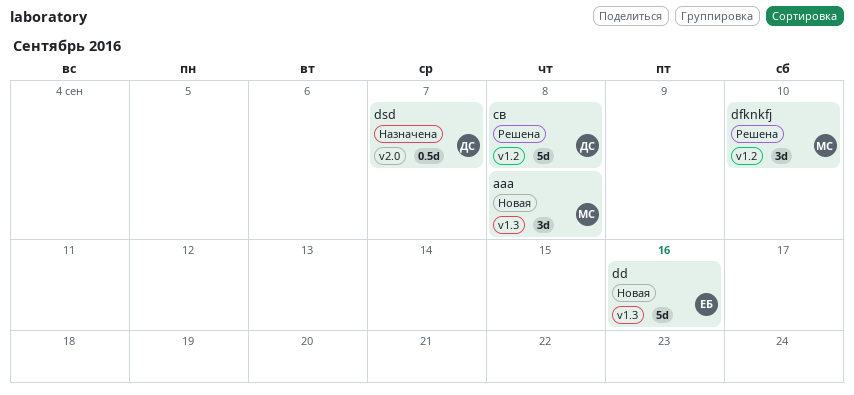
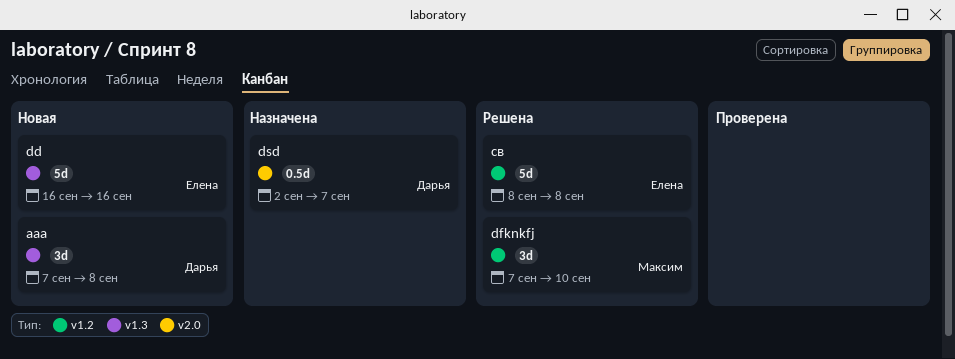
ааа, owner: Максим -> Дарья
св, owner: Дарья -> Елена

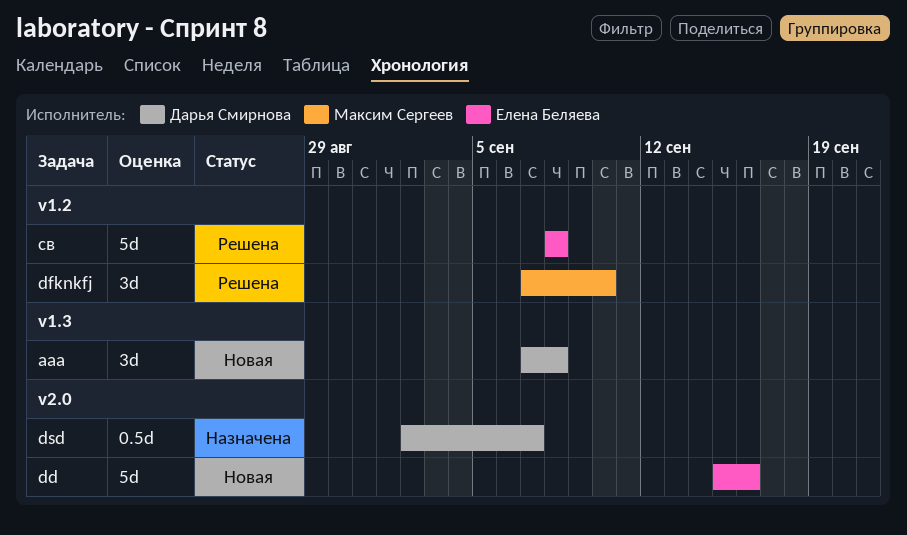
dd, label: v1.3 -> v2.0
dd, start: Sep 16 -> Sep 15

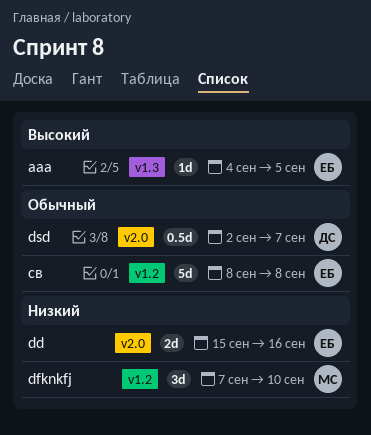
dd, estimate: 5d -> 2d
ааа, owner: Дарья Смирнова -> Елена Беляева
ааа, estimate: 3d -> 1d
ааа, start: Sep 7 -> Sep 4
ааа, due: Sep 8 -> Sep 5

